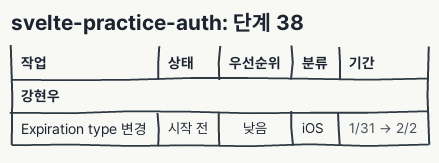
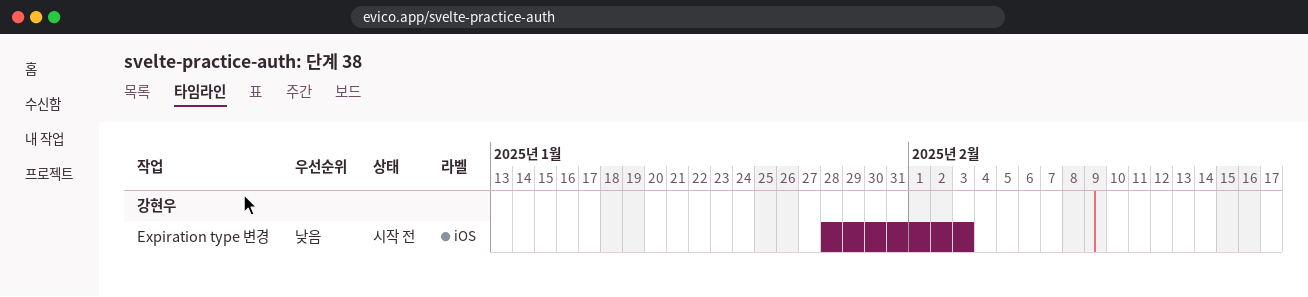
Expiration type 변경, start: Jan 31 -> Jan 28
Expiration type 변경, due: Feb 2 -> Feb 3

